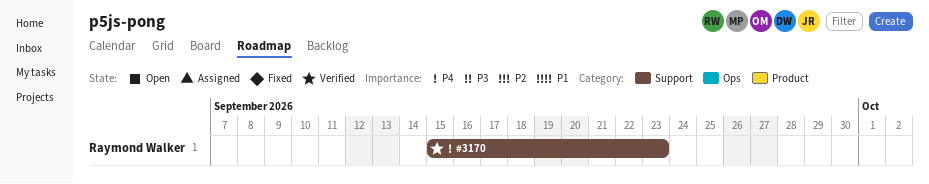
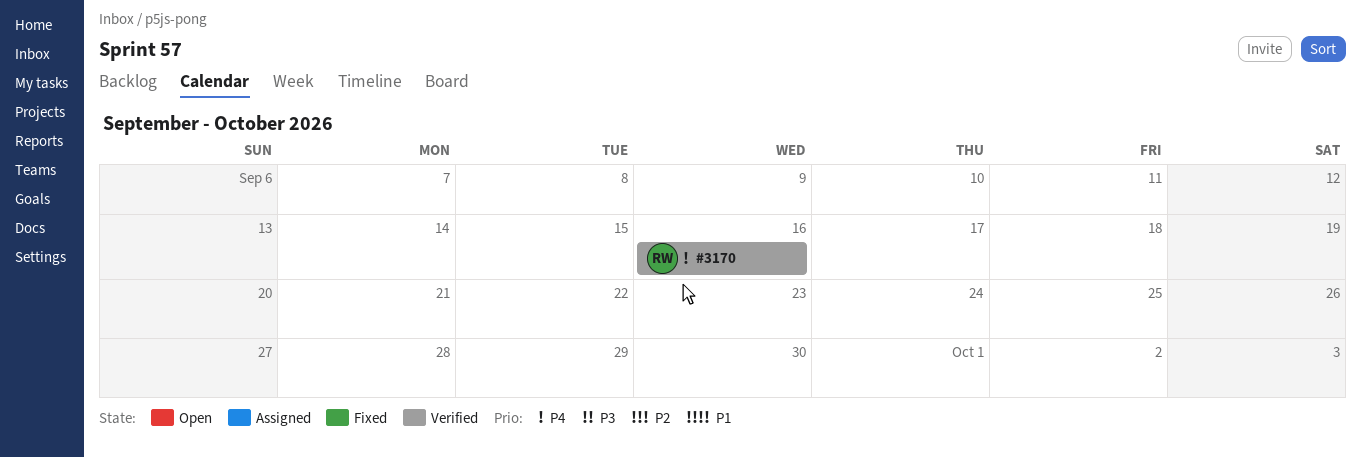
#3170, start: Sep 15 -> Sep 16
#3170, due: Sep 23 -> Sep 16

